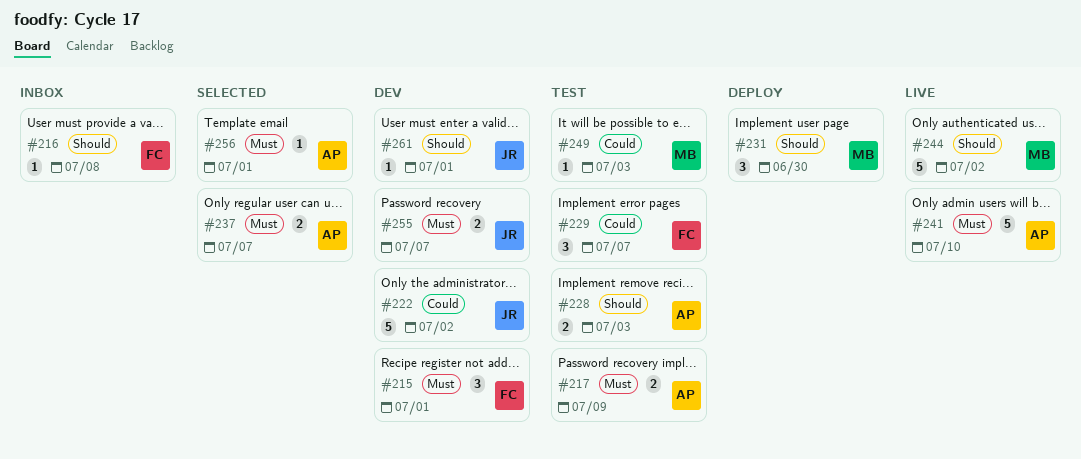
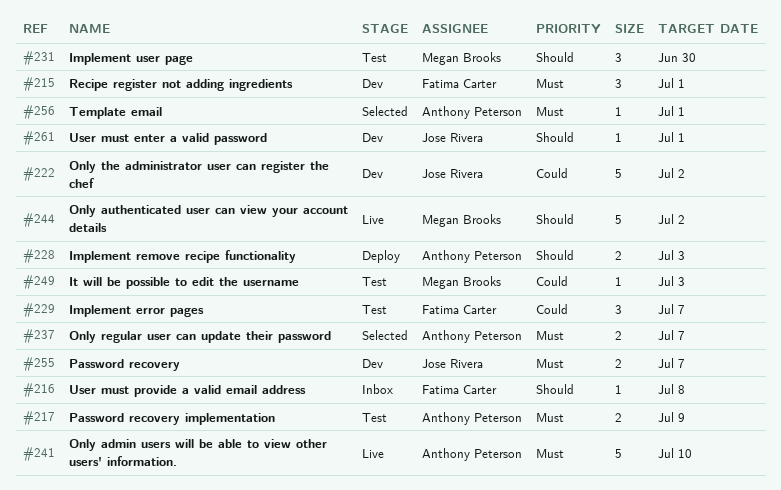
#228, status: Test -> Deploy
#231, status: Deploy -> Test

